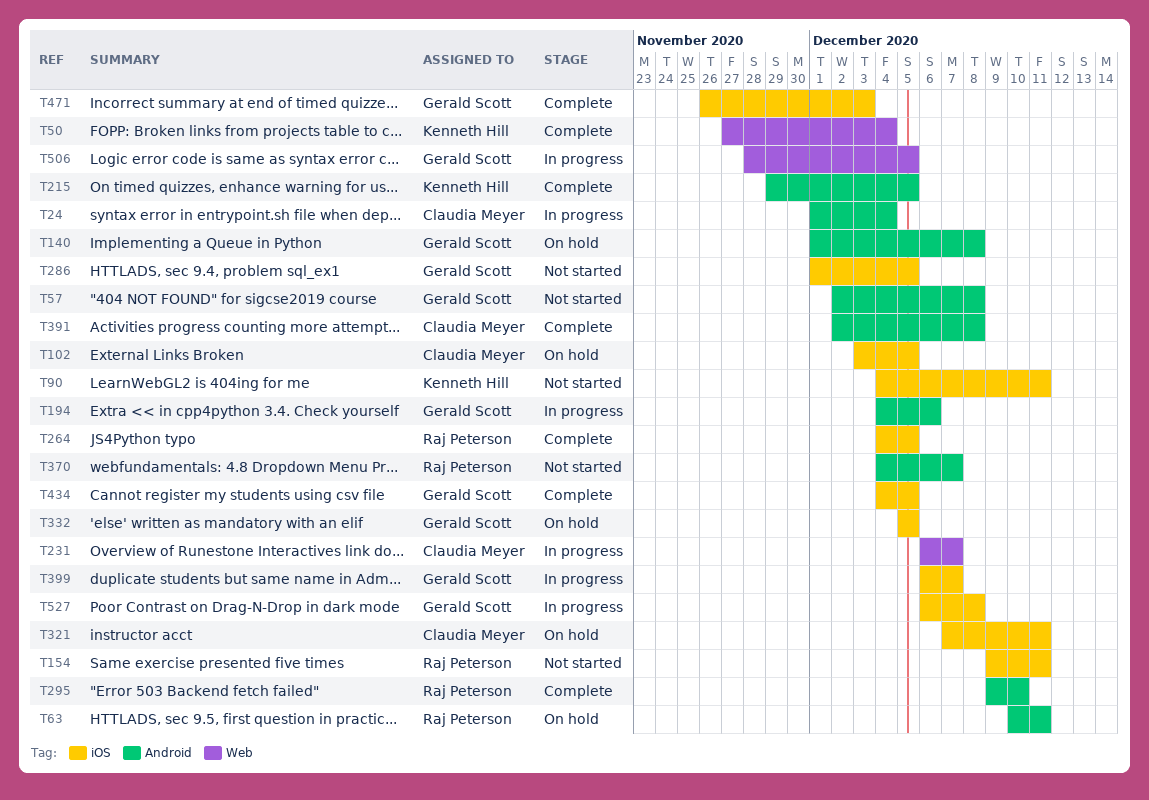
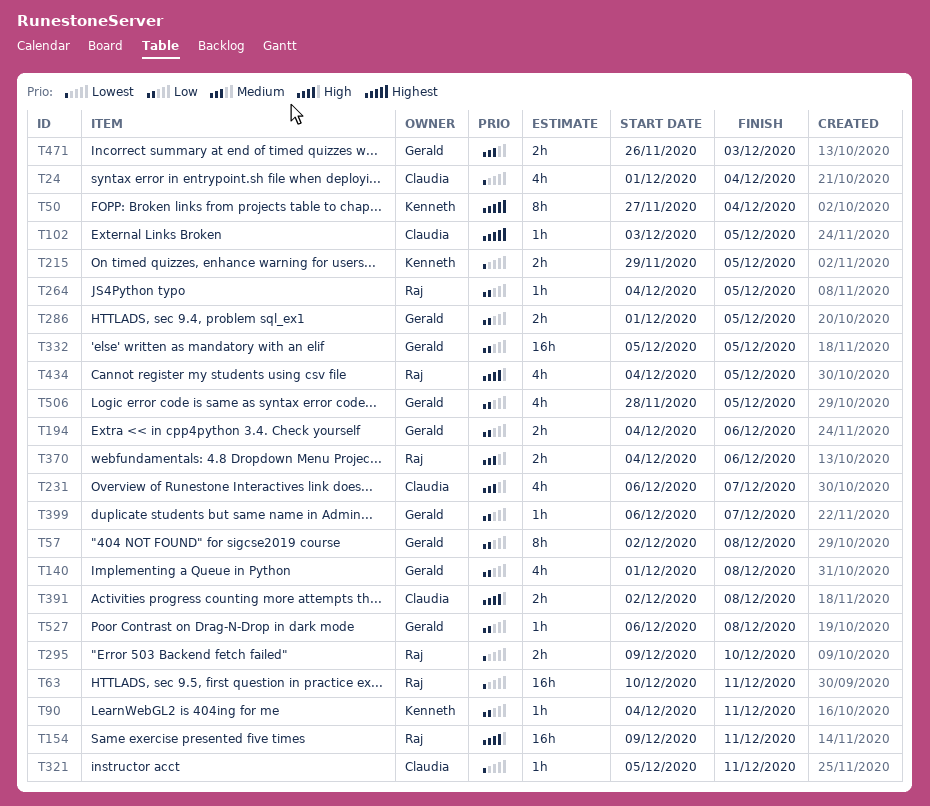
T321, start: Dec 7 -> Dec 5
T370, due: Dec 7 -> Dec 6
T434, owner: Gerald Scott -> Raj Peterson

